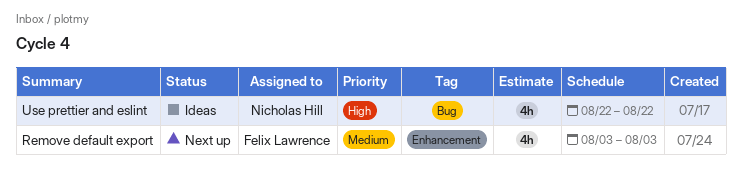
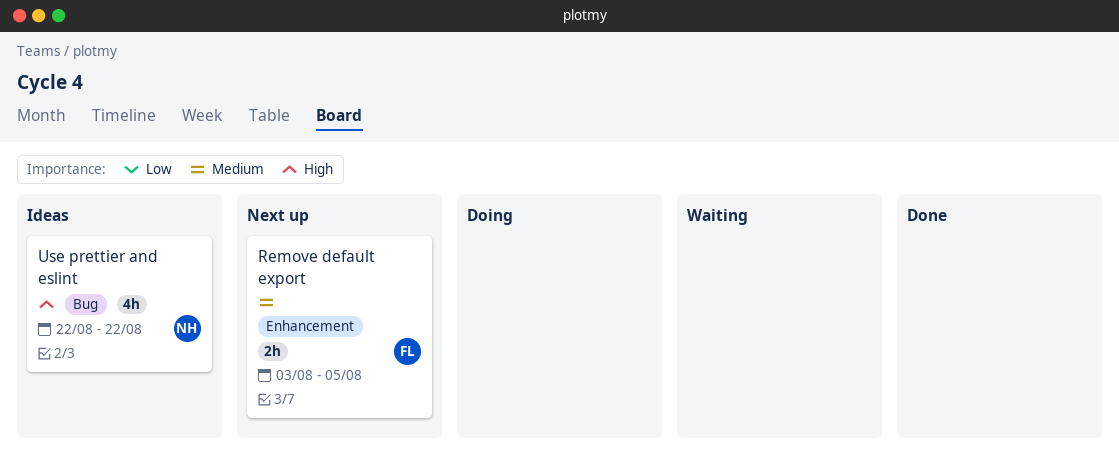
Remove default export, estimate: 4h -> 2h
Remove default export, due: Aug 3 -> Aug 5

